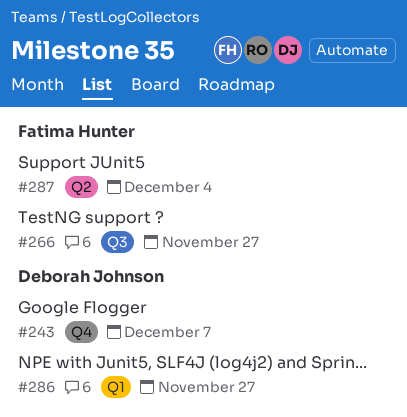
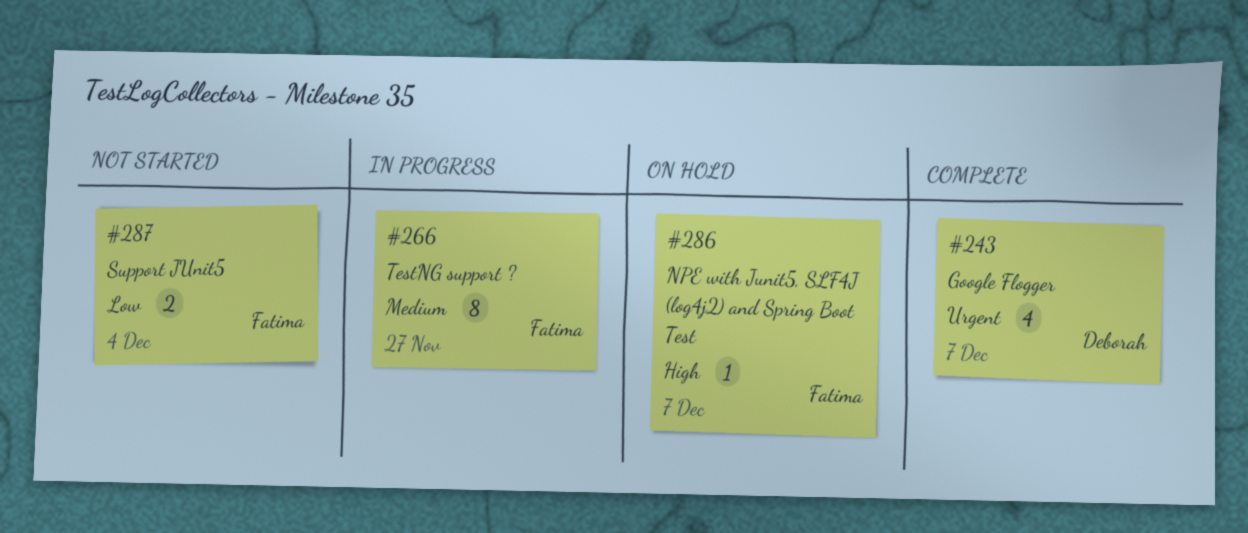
#286, owner: Deborah Johnson -> Fatima Hunter
#286, due: Nov 27 -> Dec 7

